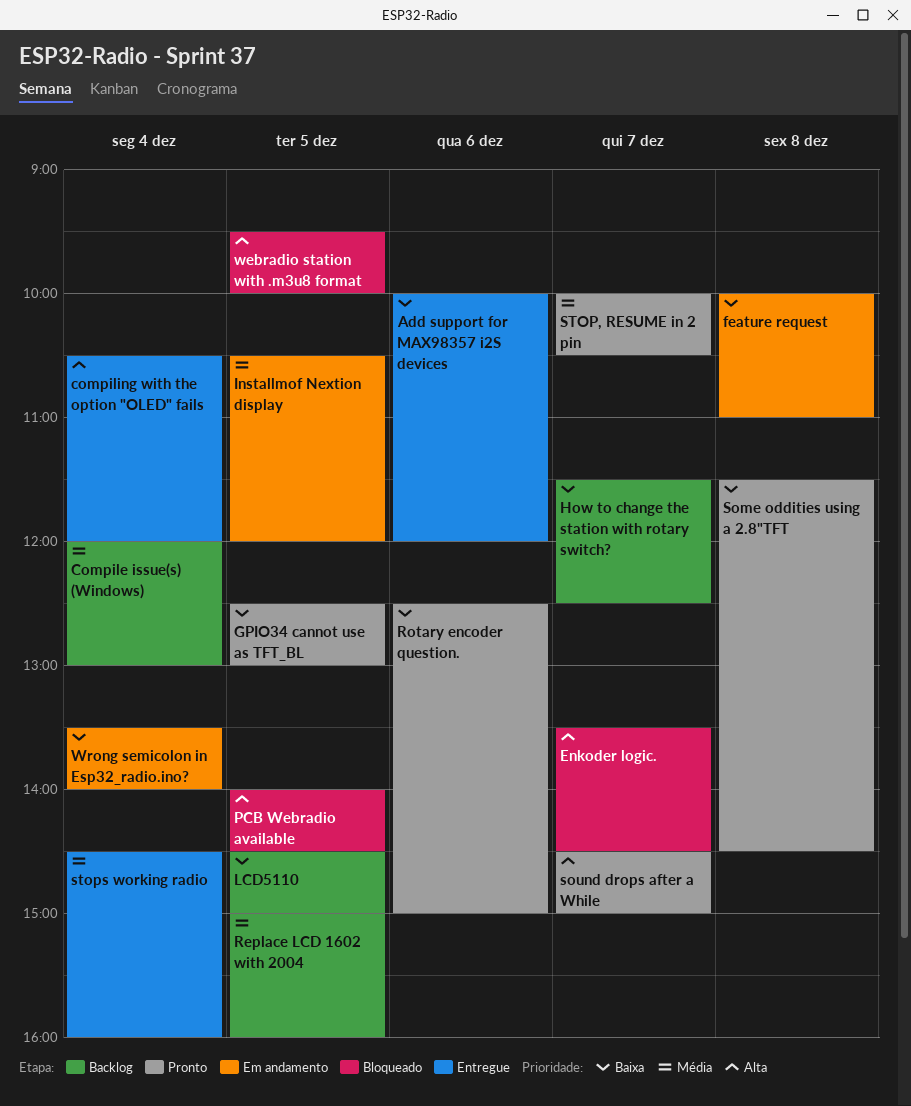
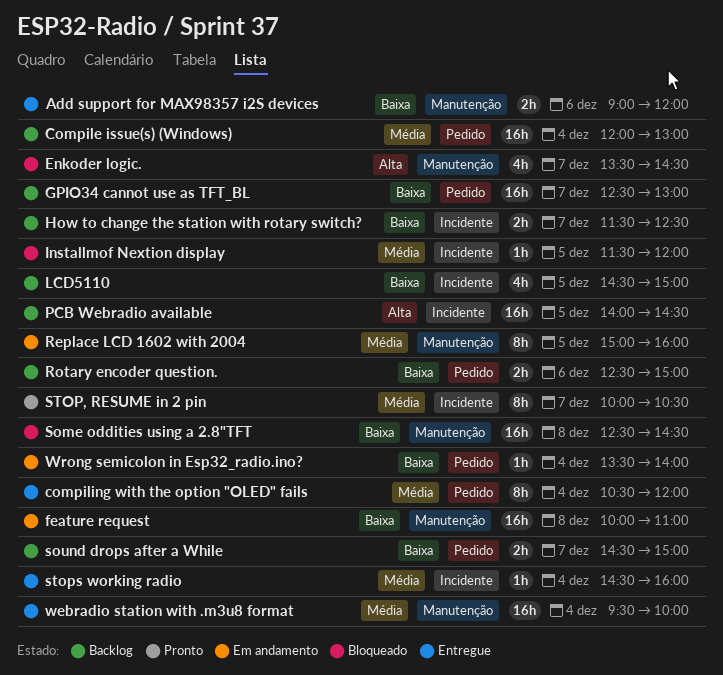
Add support for MAX98357 i2S devices, begins: 10:00 -> 09:00
compiling with the option "OLED" fails, priority: Alta -> Média
GPIO34 cannot use as TFT_BL, status: Pronto -> Backlog
GPIO34 cannot use as TFT_BL, day: Dec 5 -> Dec 7
Installmof Nextion display, status: Em andamento -> Bloqueado
Installmof Nextion display, begins: 10:30 -> 11:30
PCB Webradio available, status: Bloqueado -> Backlog
Replace LCD 1602 with 2004, status: Backlog -> Em andamento
Rotary encoder question., status: Pronto -> Backlog
Some oddities using a 2.8"TFT, status: Pronto -> Bloqueado
Some oddities using a 2.8"TFT, begins: 11:30 -> 12:30
sound drops after a While, status: Pronto -> Backlog
sound drops after a While, priority: Alta -> Baixa
webradio station with .m3u8 format, status: Bloqueado -> Entregue
webradio station with .m3u8 format, priority: Alta -> Média
webradio station with .m3u8 format, day: Dec 5 -> Dec 4

